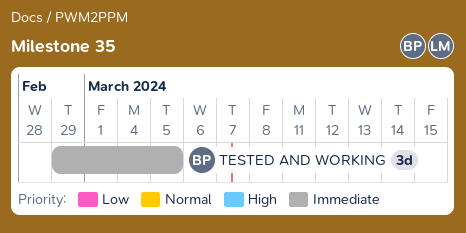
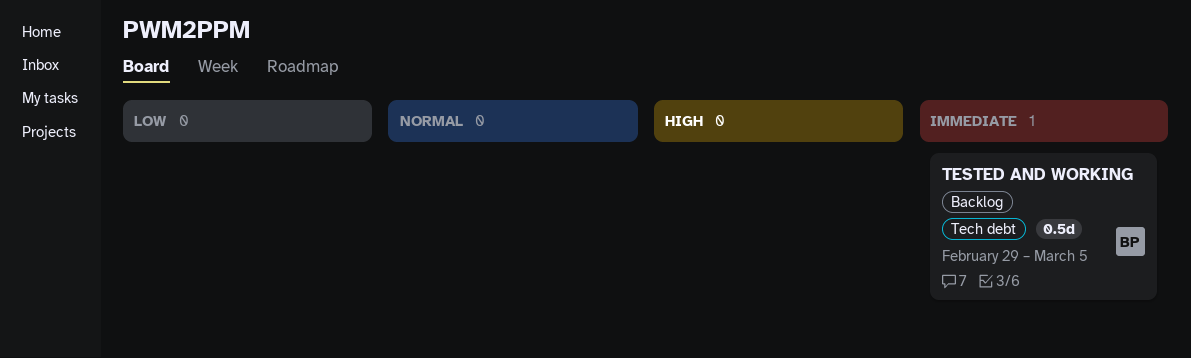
TESTED AND WORKING, estimate: 3d -> 0.5d

